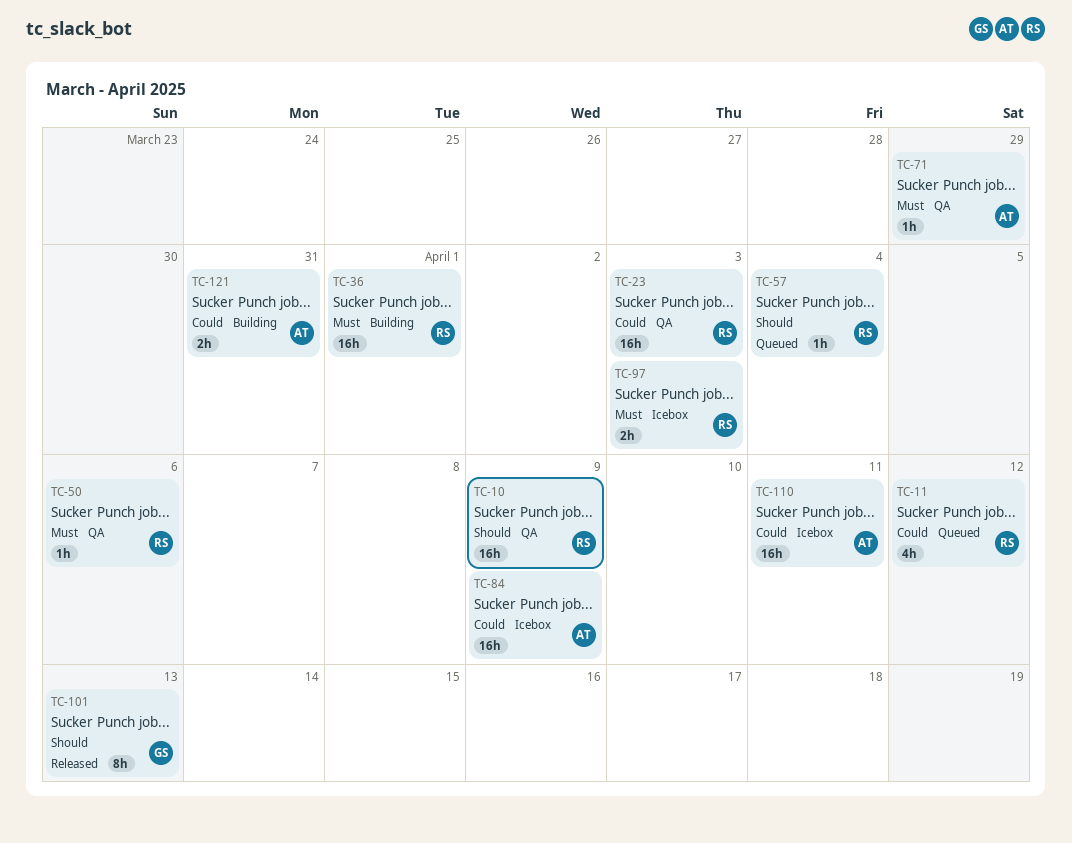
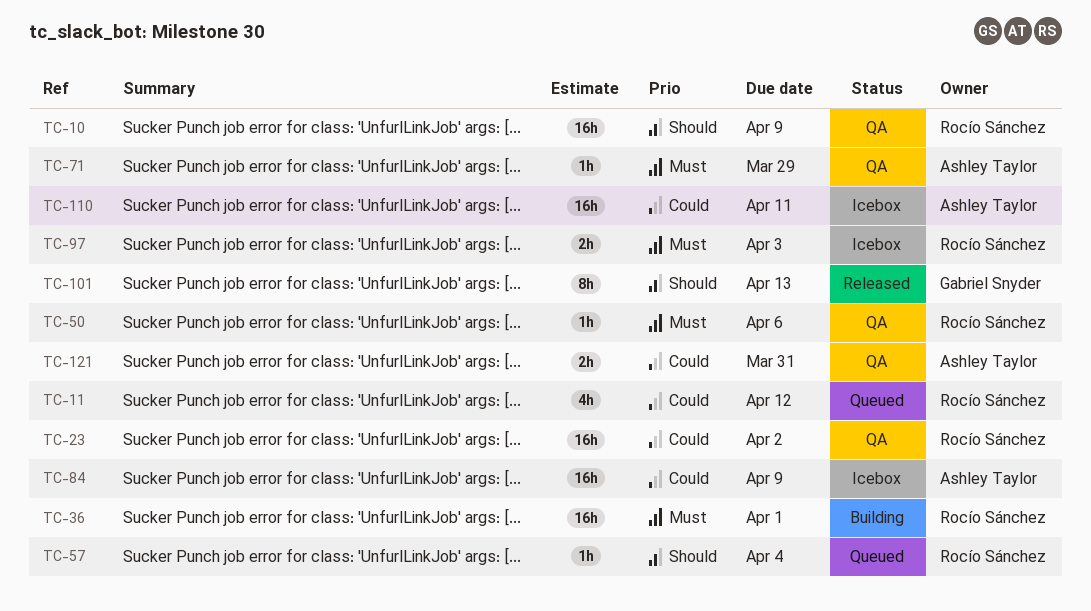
TC-23, due: Apr 3 -> Apr 2
TC-121, status: Building -> QA

